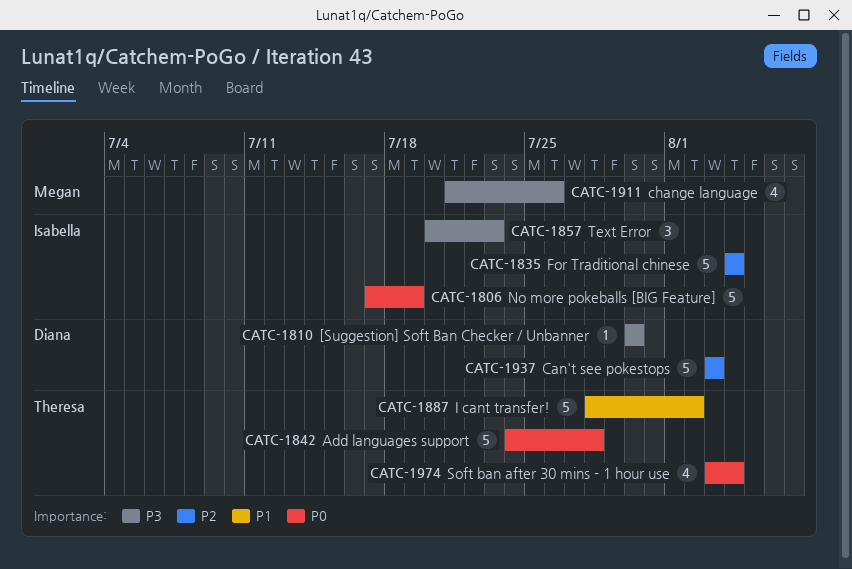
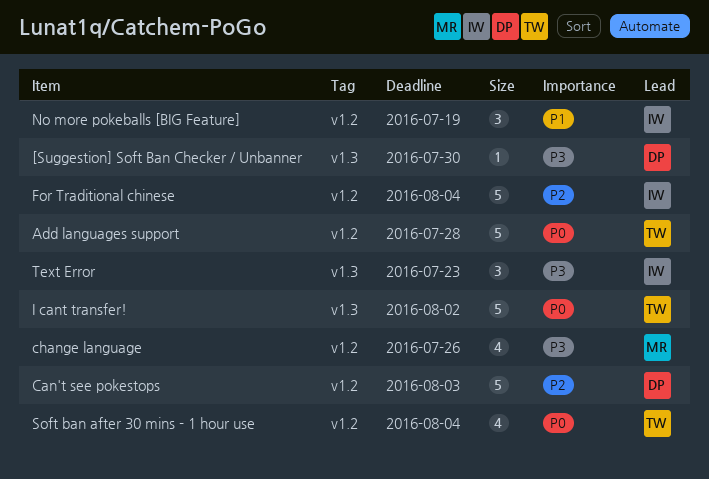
I cant transfer!, priority: P1 -> P0
No more pokeballs [BIG Feature], priority: P0 -> P1
No more pokeballs [BIG Feature], estimate: 5 -> 3

